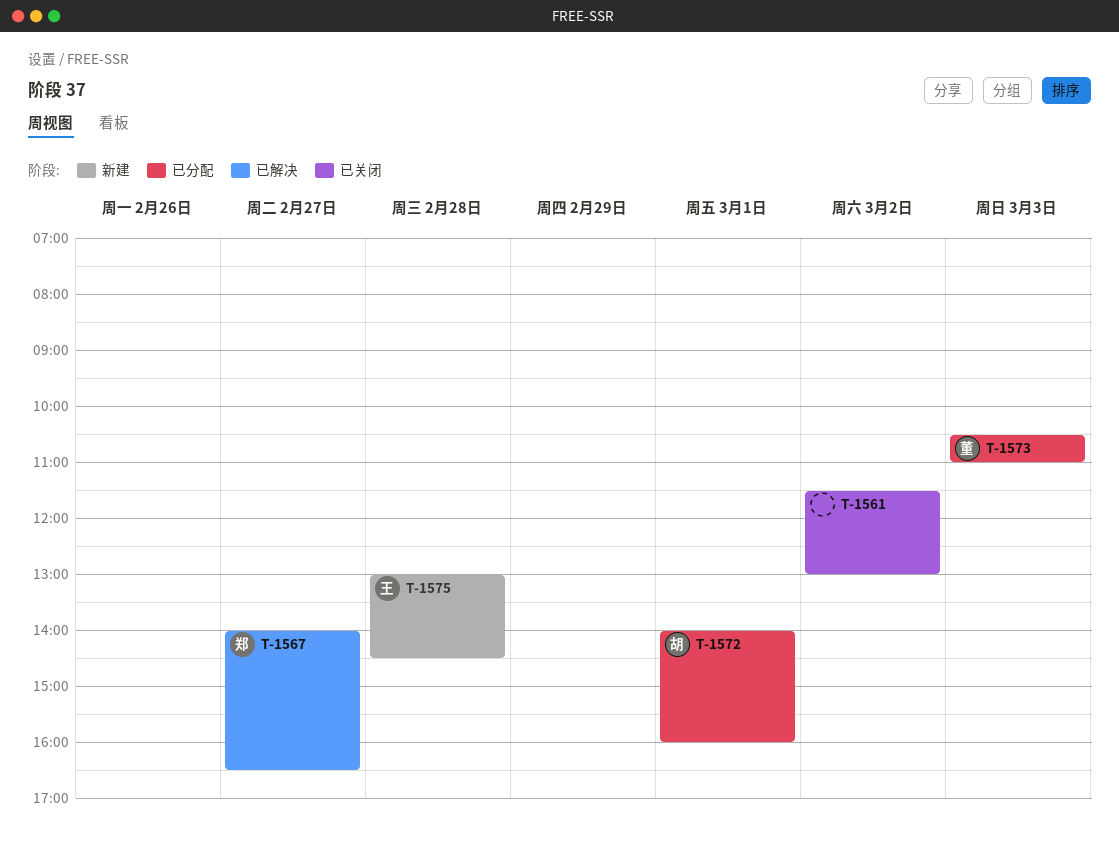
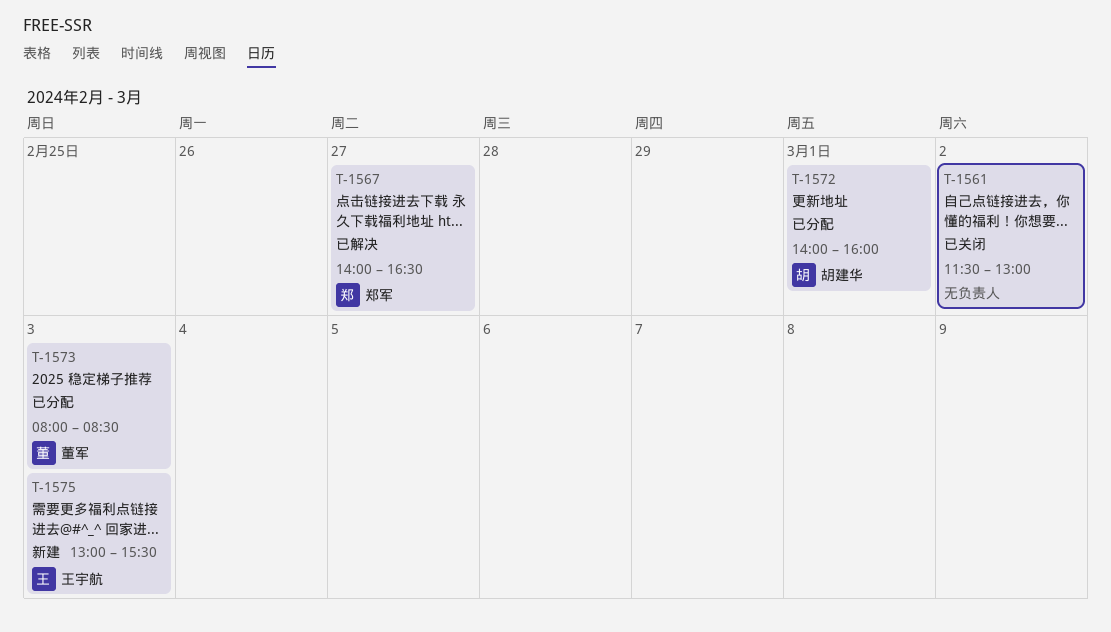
T-1573, begins: 10:30 -> 08:00
T-1573, ends: 11:00 -> 08:30
T-1575, day: Feb 28 -> Mar 3
T-1575, ends: 14:30 -> 15:30

